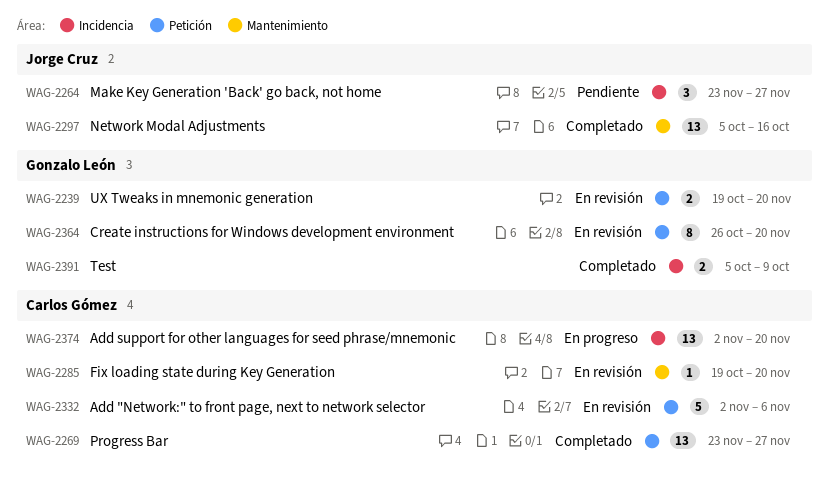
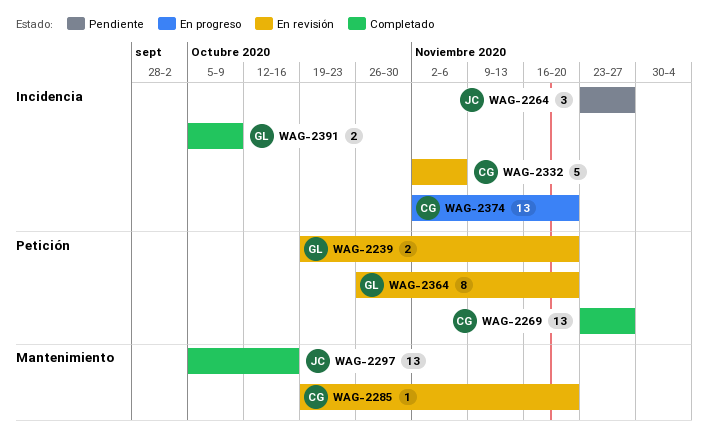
WAG-2332, label: Petición -> Incidencia

